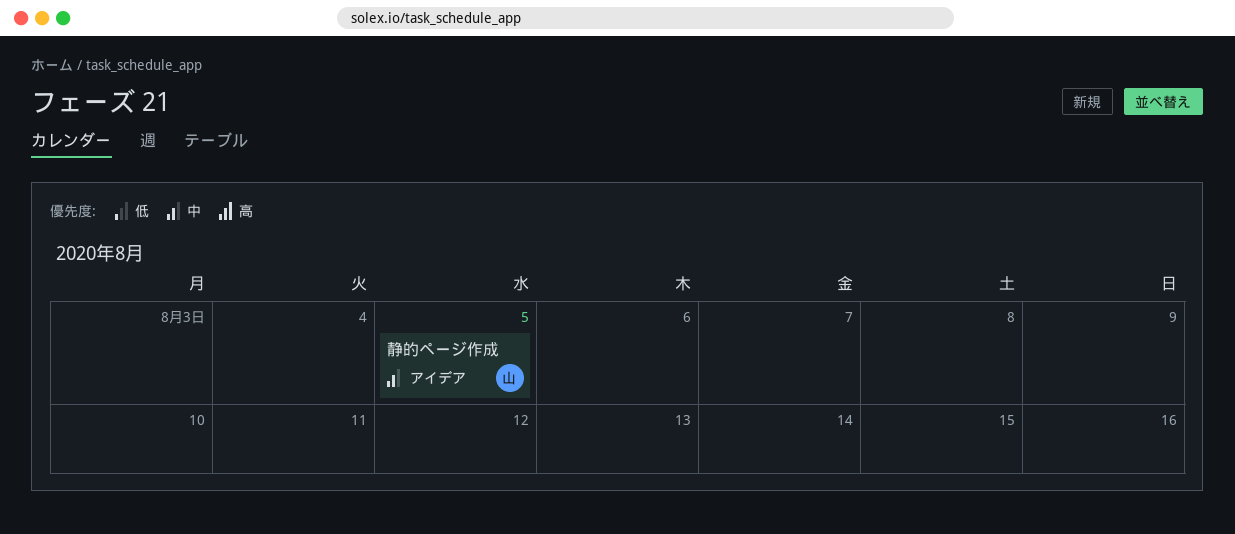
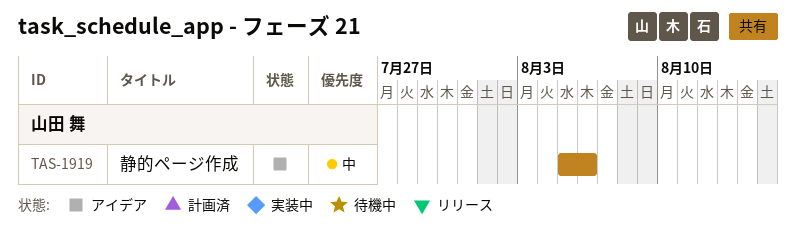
静的ページ作成, due: Aug 5 -> Aug 6

